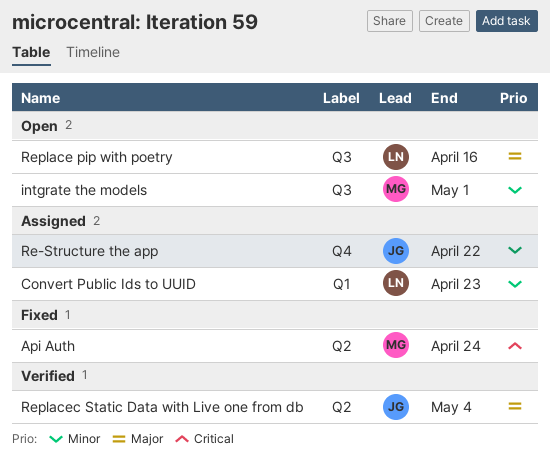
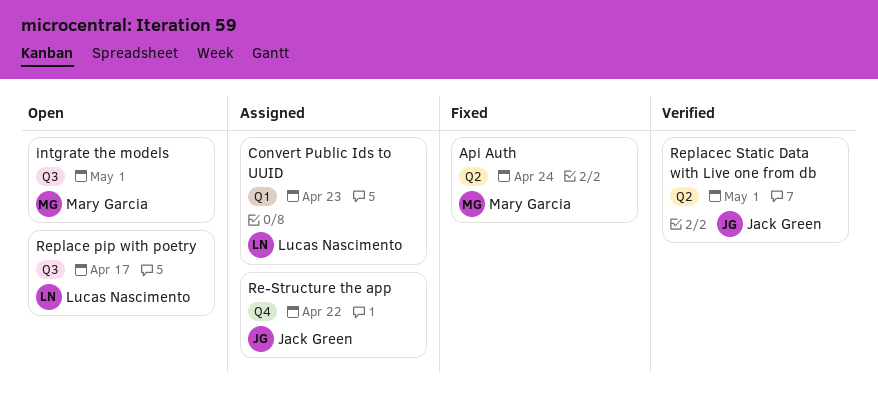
Replace pip with poetry, due: Apr 16 -> Apr 17
Replacec Static Data with Live one from db, due: May 4 -> May 1

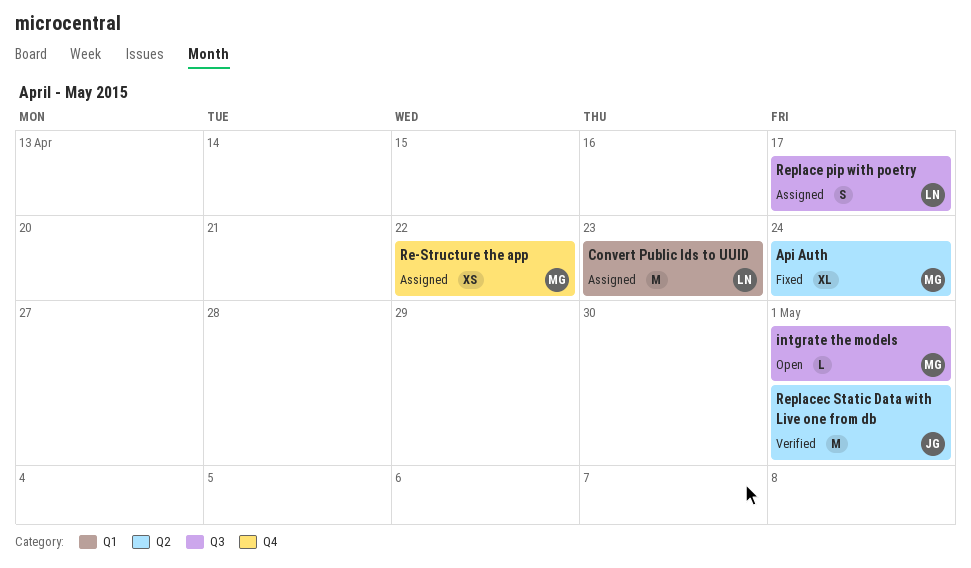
Re-Structure the app, owner: Jack Green -> Mary Garcia
Replace pip with poetry, status: Open -> Assigned

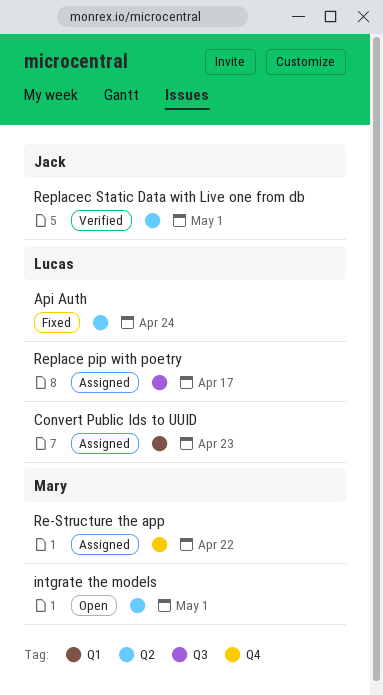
Api Auth, owner: Mary -> Lucas
intgrate the models, label: Q3 -> Q2

